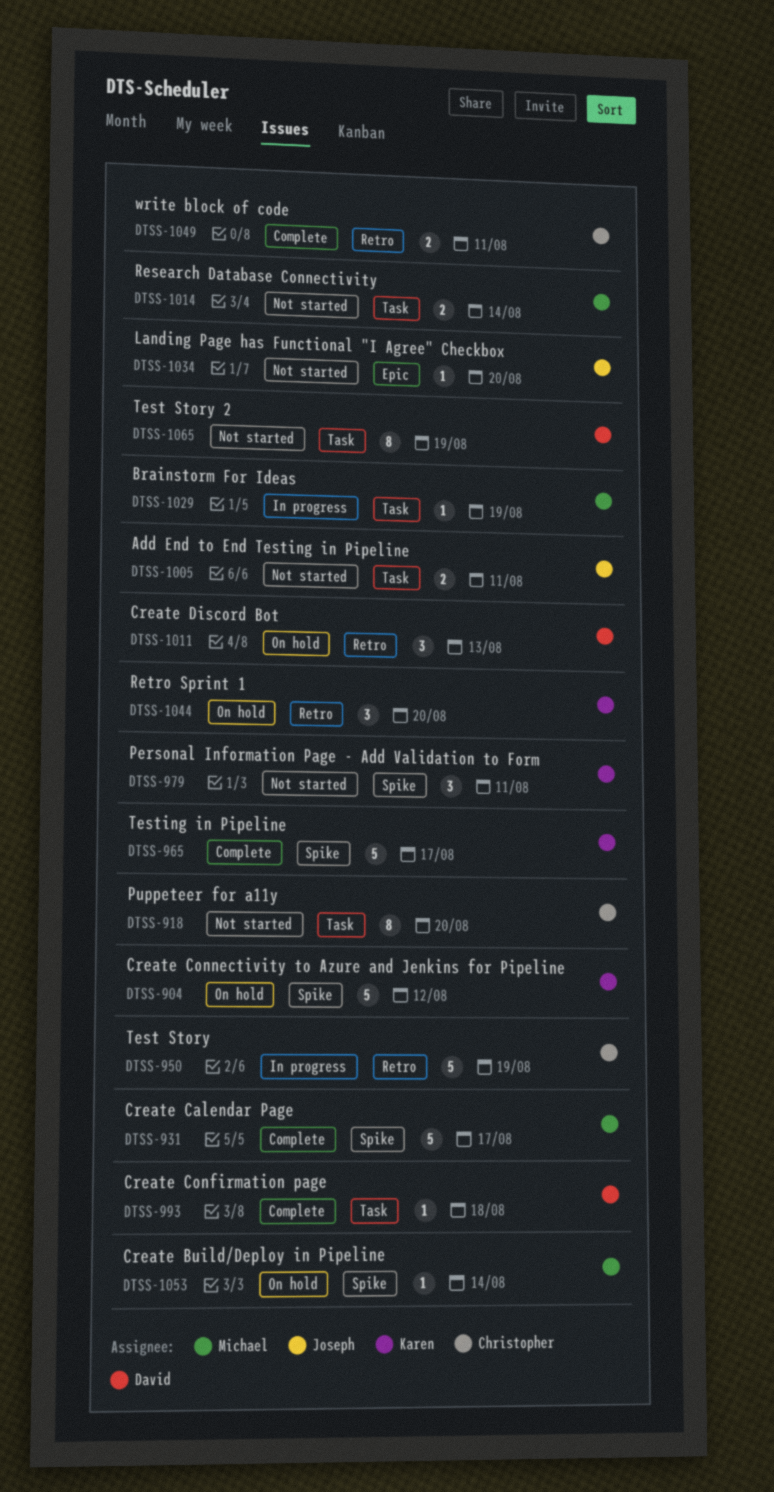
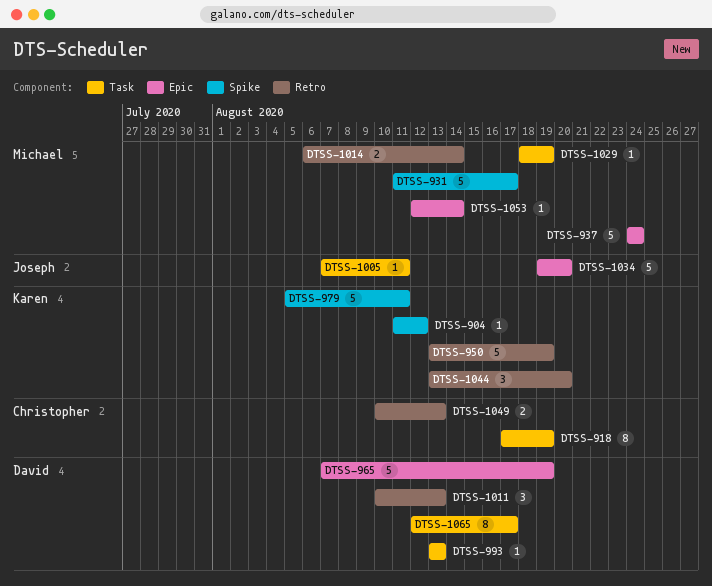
DTSS-904, estimate: 5 -> 1
DTSS-918, due: Aug 20 -> Aug 19
DTSS-937: none -> present
DTSS-950, owner: Christopher -> Karen
DTSS-965, owner: Karen -> David
DTSS-965, label: Spike -> Epic
DTSS-965, due: Aug 17 -> Aug 19
DTSS-979, estimate: 3 -> 5
DTSS-993, due: Aug 18 -> Aug 13
DTSS-1005, estimate: 2 -> 1
DTSS-1014, label: Task -> Retro
DTSS-1034, estimate: 1 -> 5
DTSS-1049, due: Aug 11 -> Aug 13
DTSS-1053, label: Spike -> Epic
DTSS-1065, due: Aug 19 -> Aug 17

